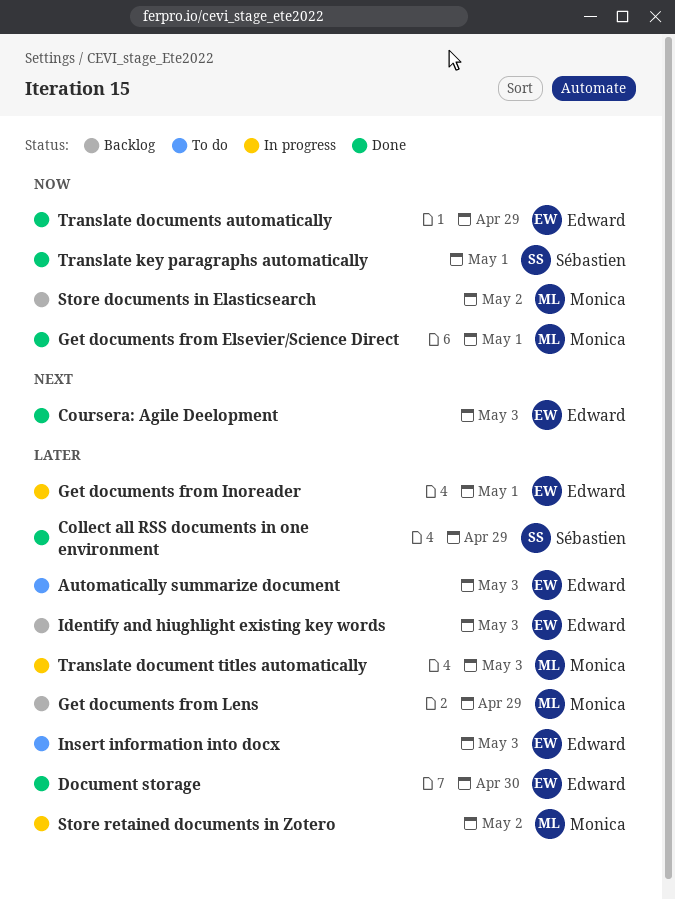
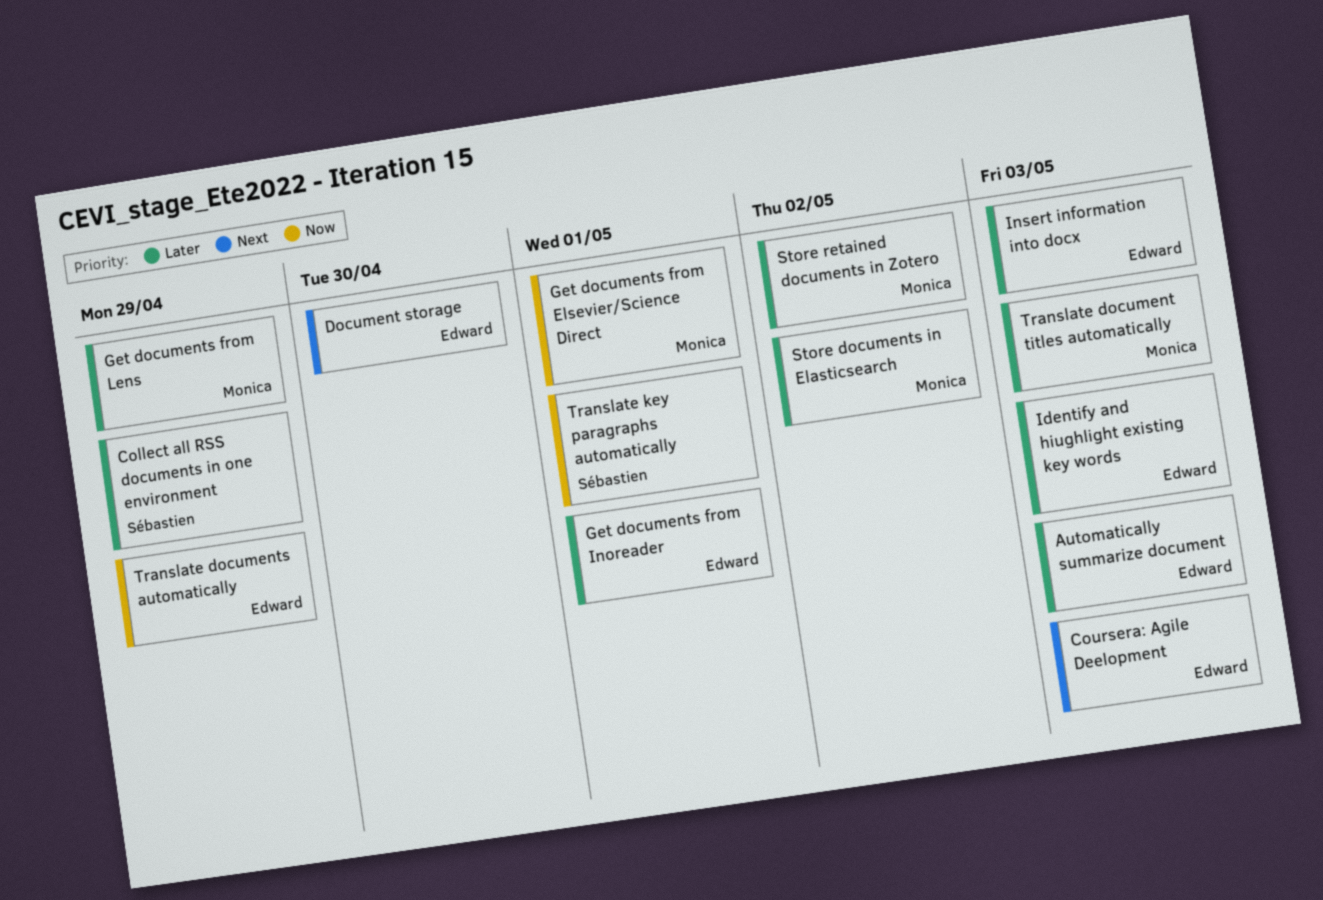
Document storage, priority: Later -> Next
Store documents in Elasticsearch, priority: Now -> Later

